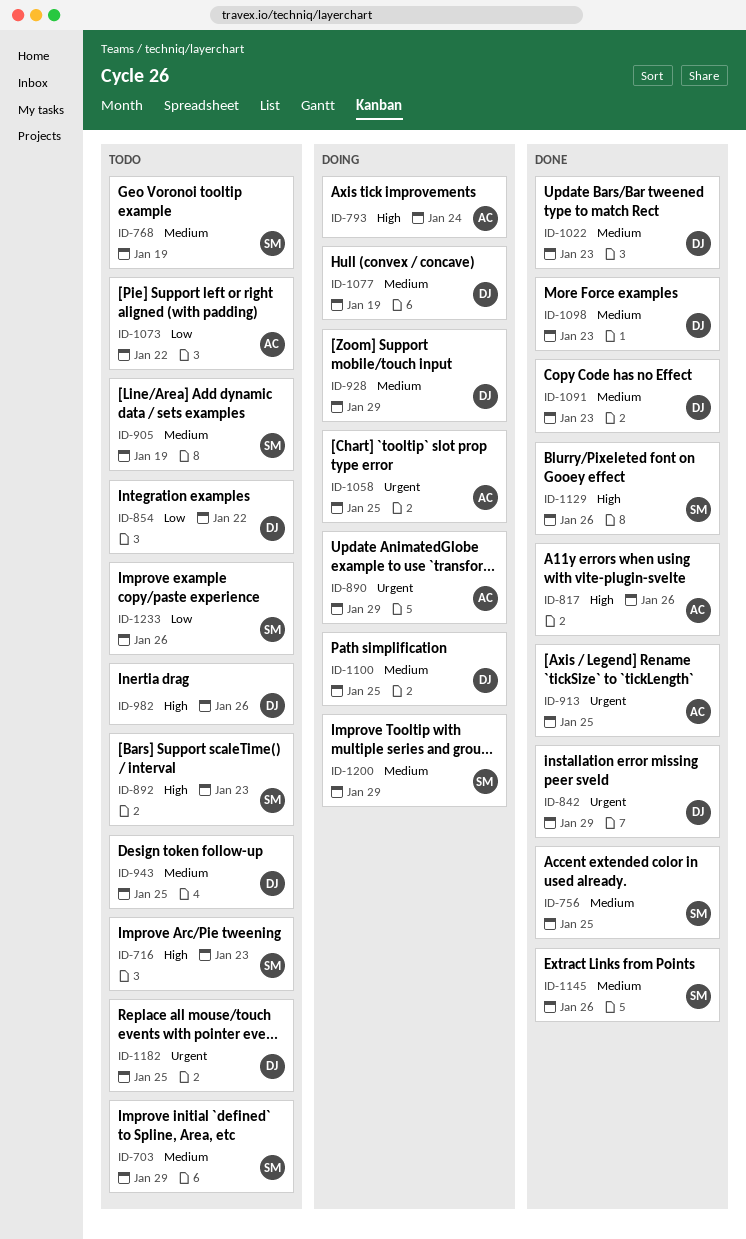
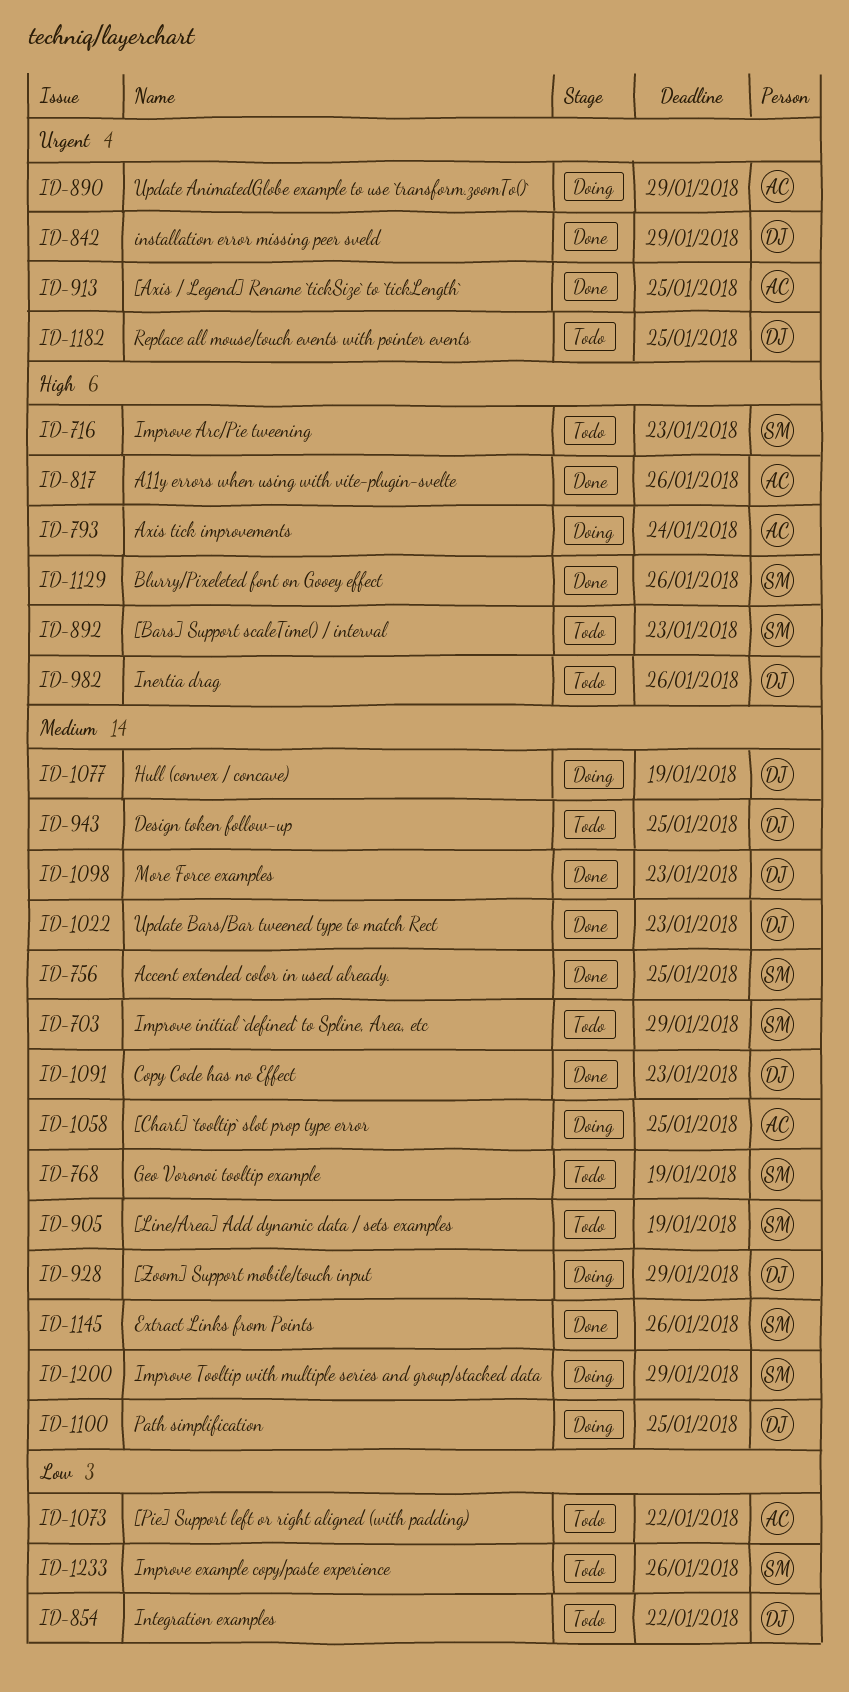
ID-1058, priority: Urgent -> Medium

